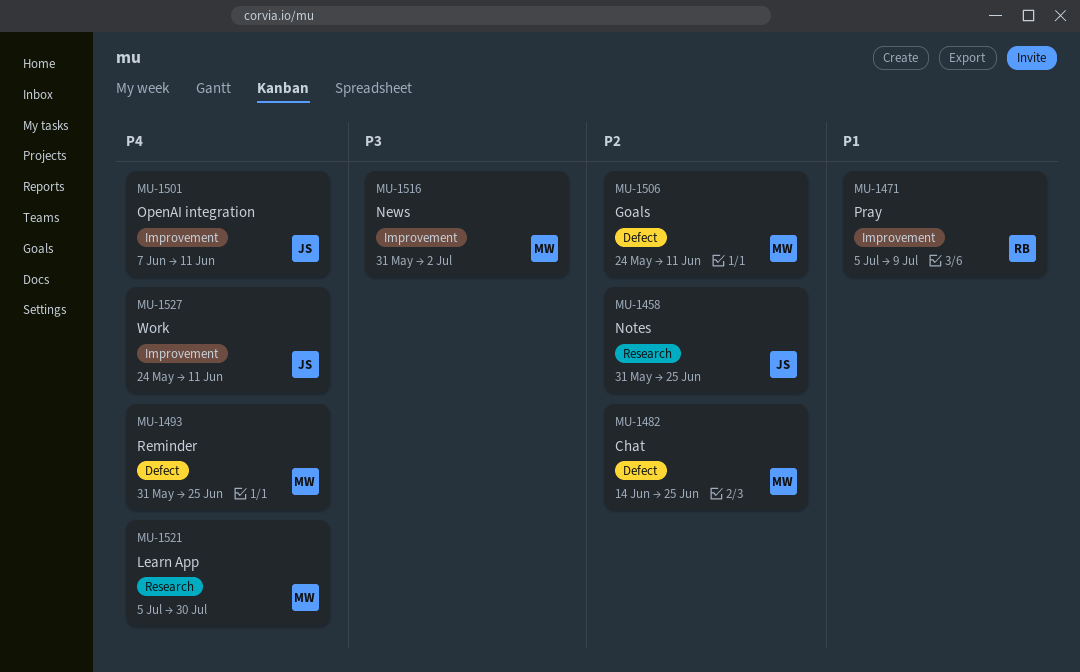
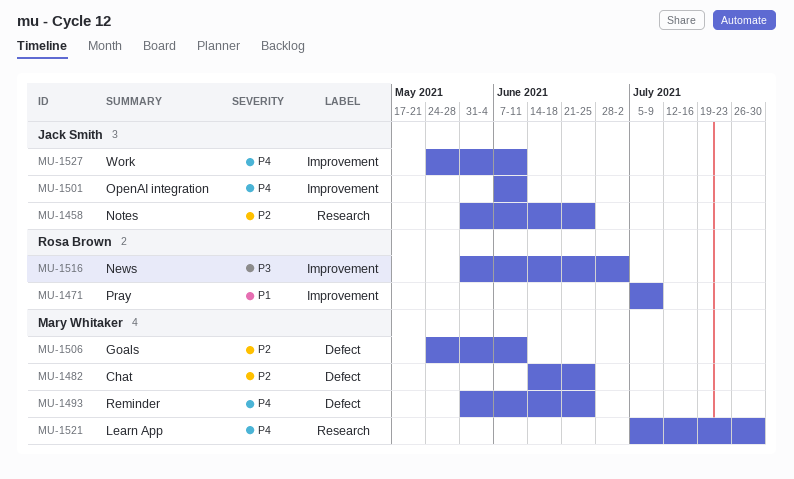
MU-1516, owner: Mary Whitaker -> Rosa Brown

